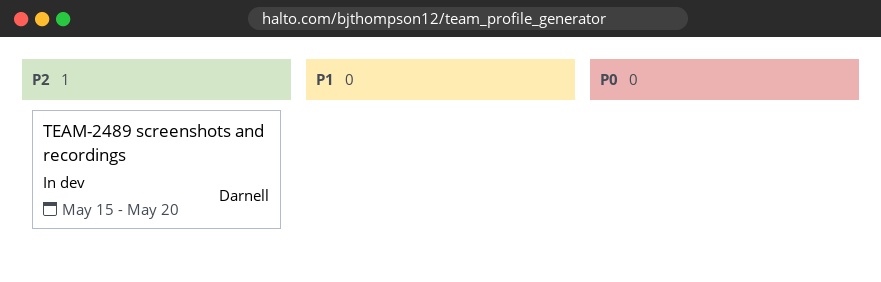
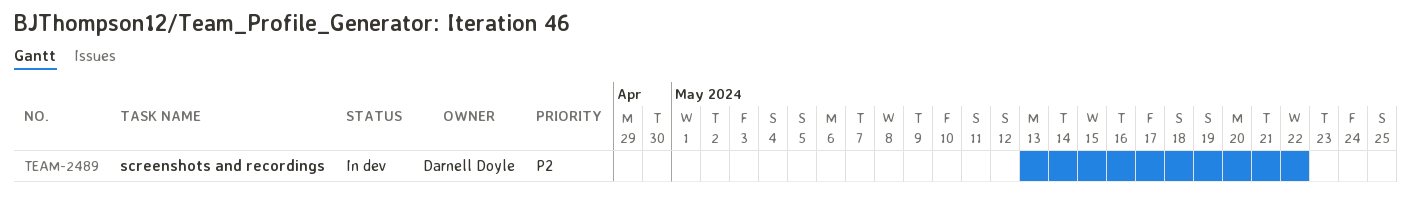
TEAM-2489, start: May 15 -> May 13
TEAM-2489, due: May 20 -> May 22

